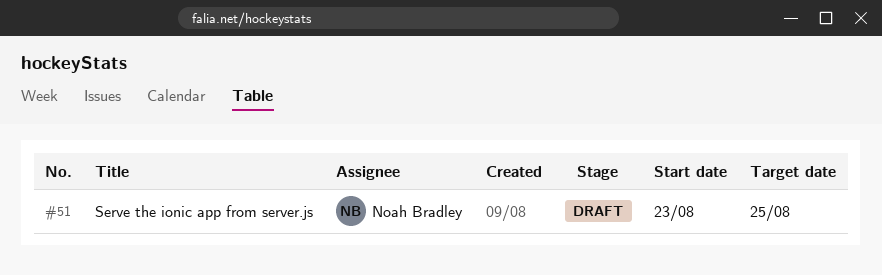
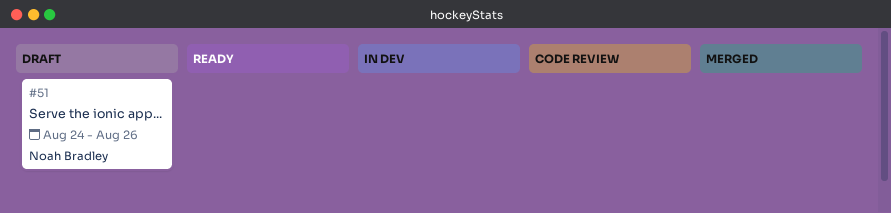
#51, start: Aug 23 -> Aug 24
#51, due: Aug 25 -> Aug 26

